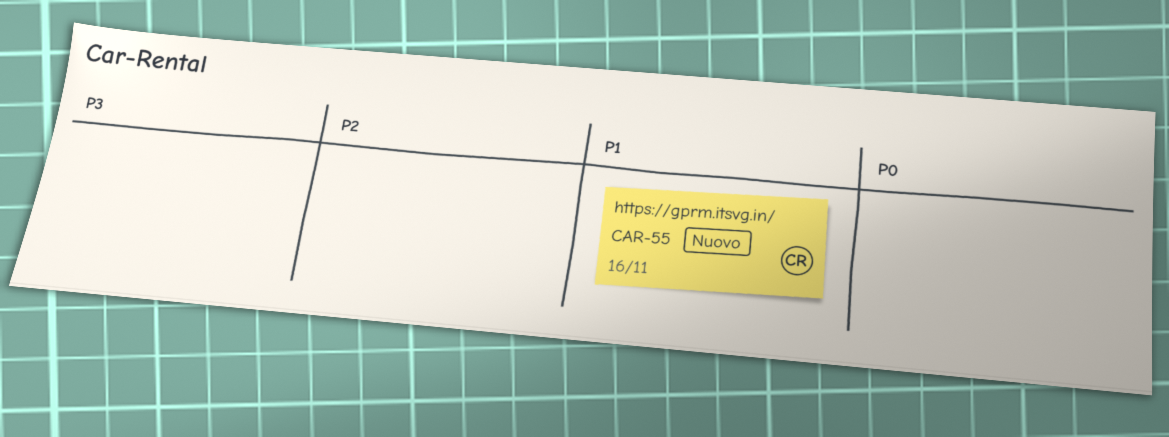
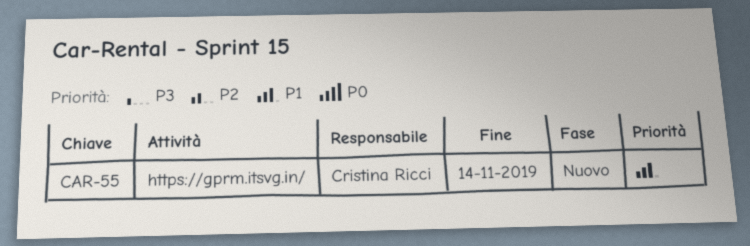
CAR-55, due: Nov 16 -> Nov 14

